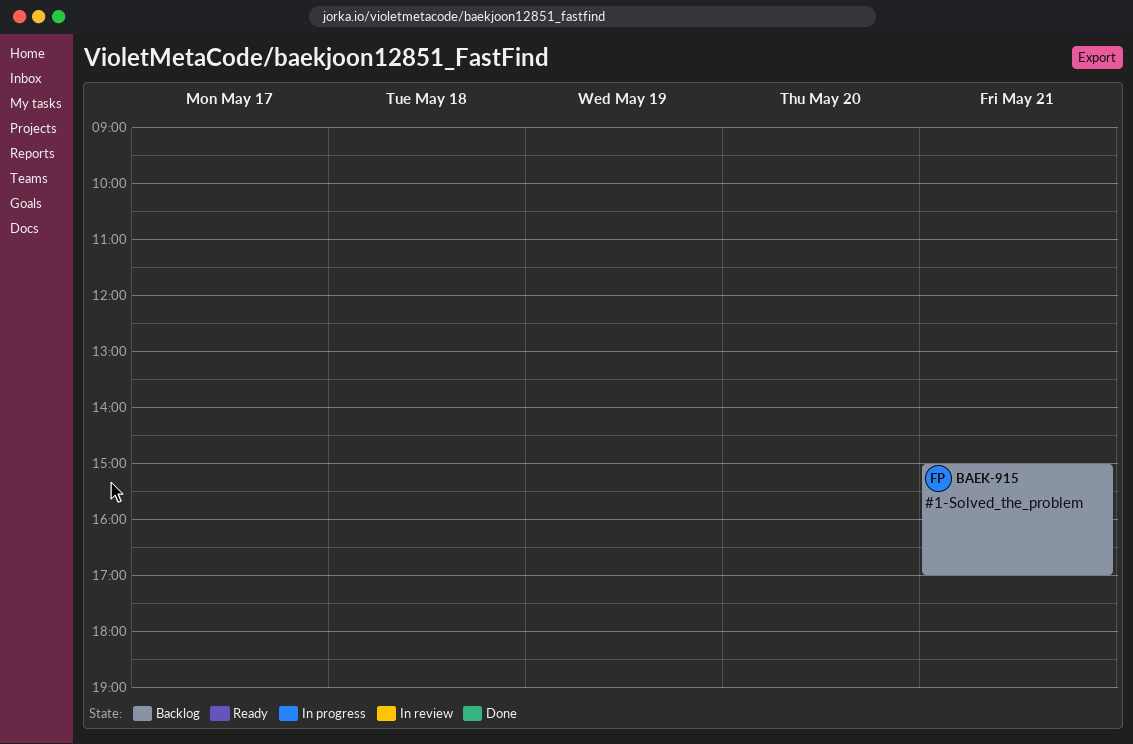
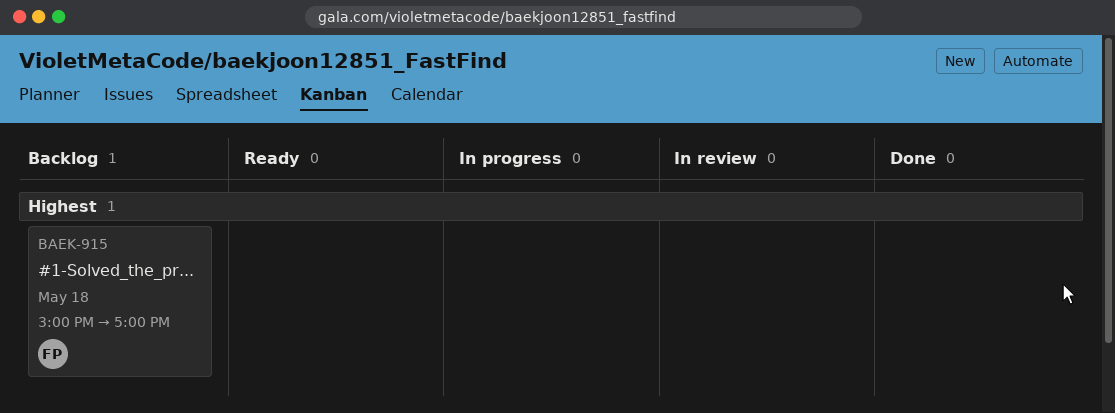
BAEK-915, day: May 21 -> May 18

